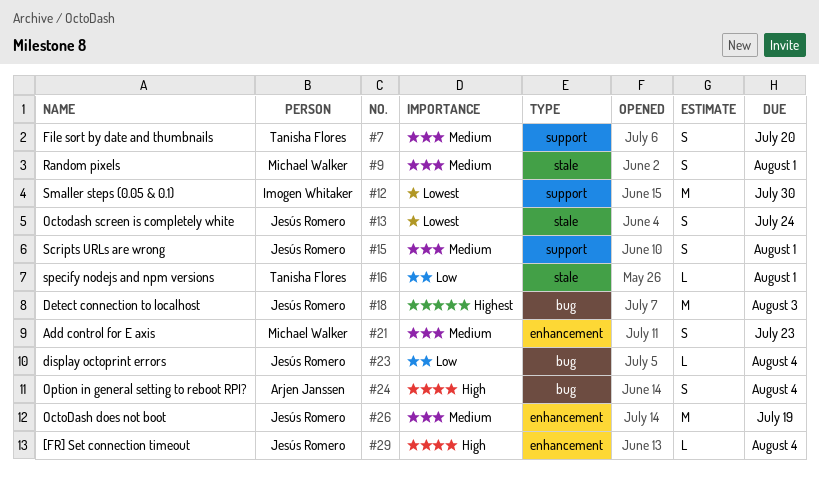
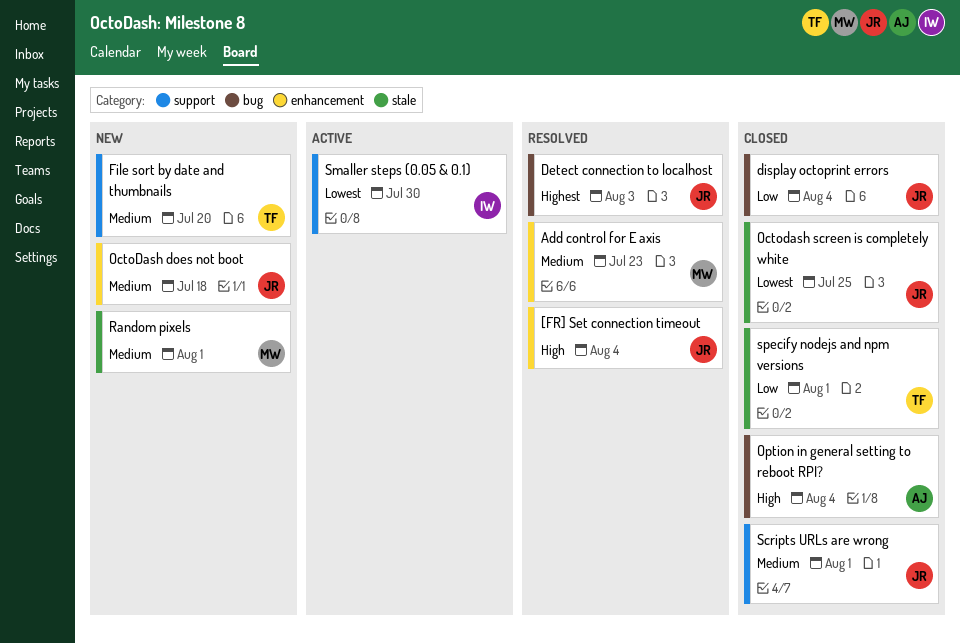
OctoDash does not boot, due: Jul 19 -> Jul 18
Octodash screen is completely white, due: Jul 24 -> Jul 25

